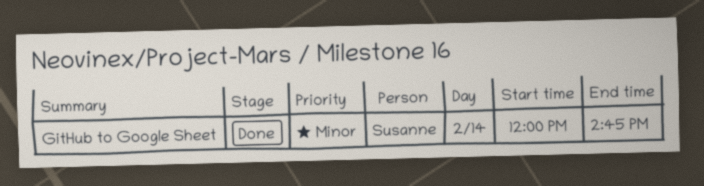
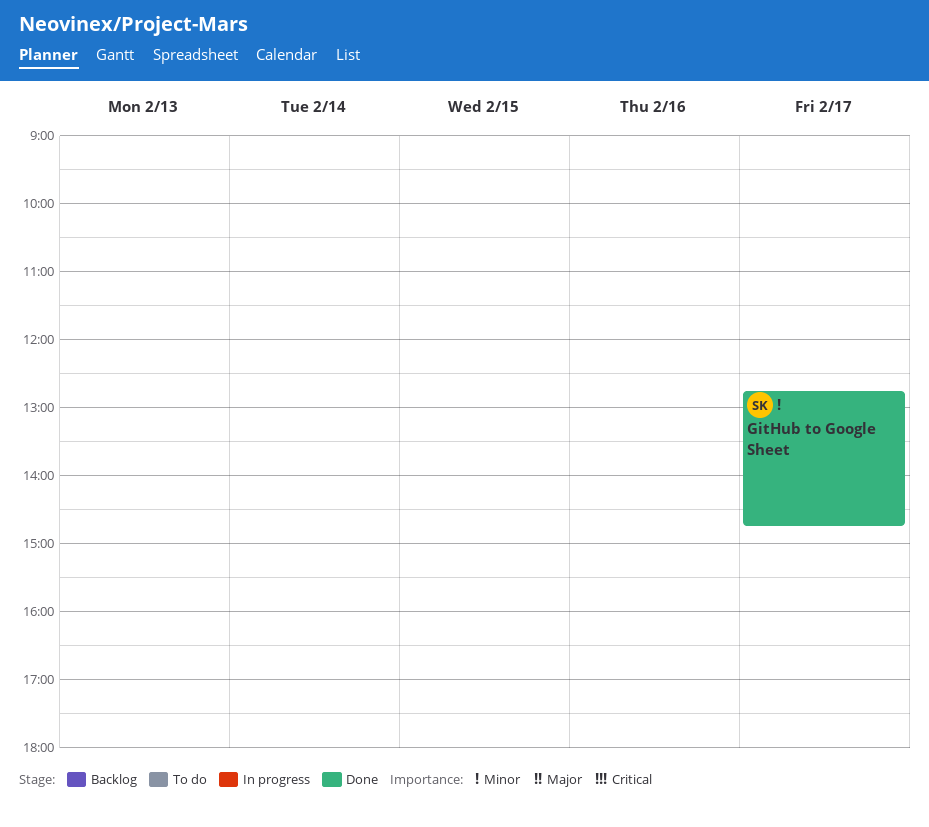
GitHub to Google Sheet, day: Feb 14 -> Feb 17
GitHub to Google Sheet, begins: 12:00 -> 12:45

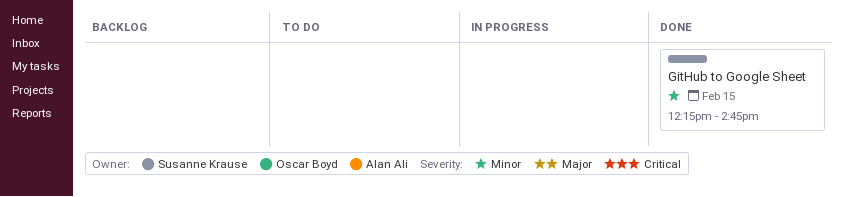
GitHub to Google Sheet, day: Feb 17 -> Feb 15
GitHub to Google Sheet, begins: 12:45 -> 12:15

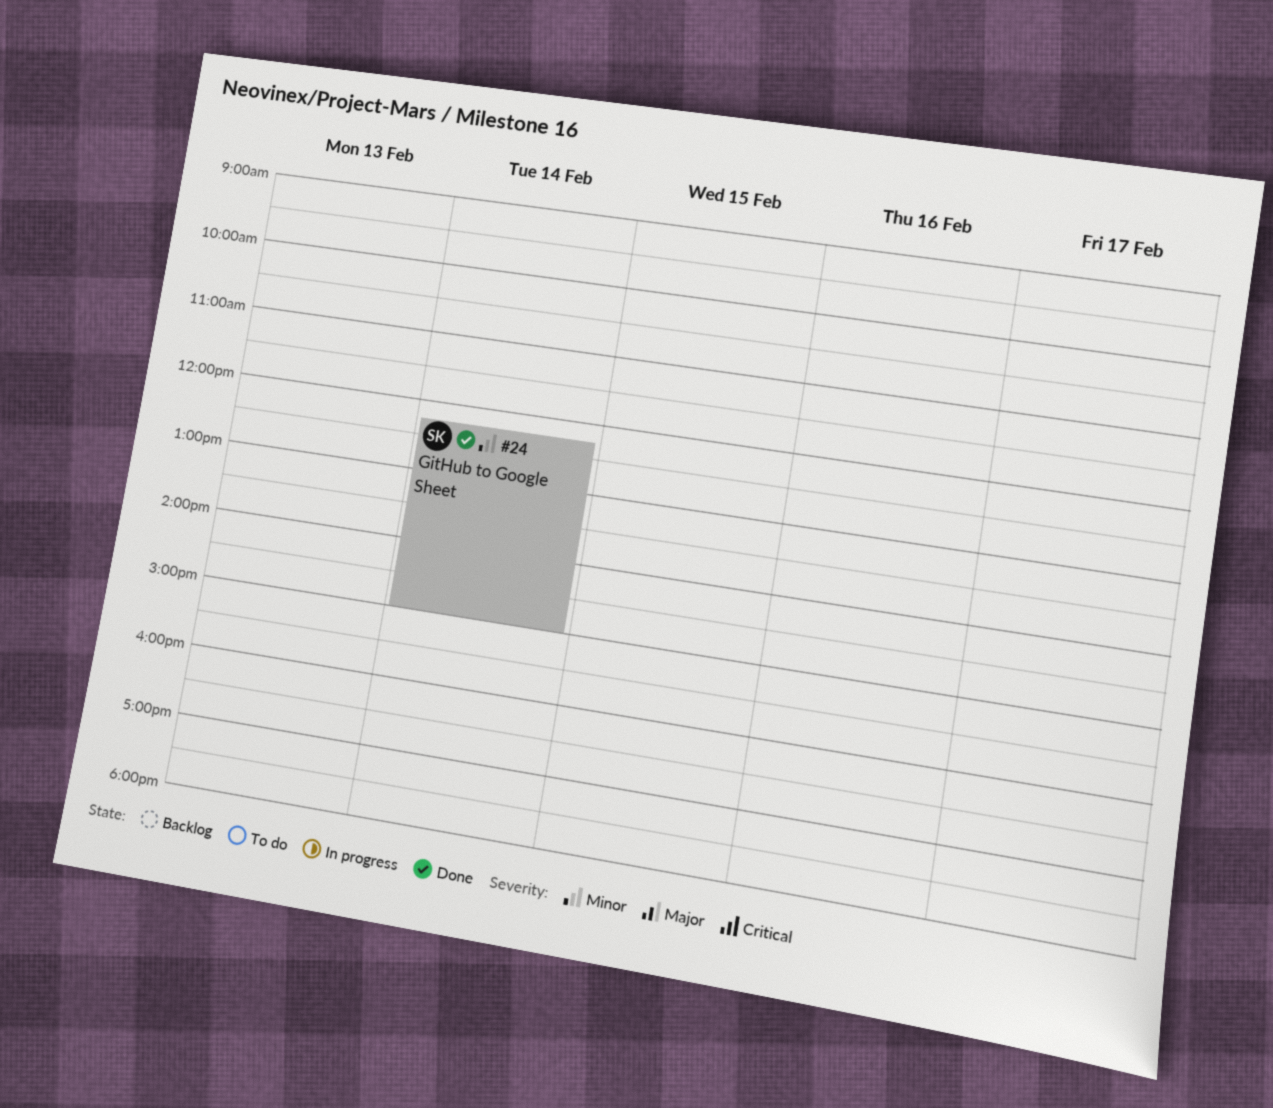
GitHub to Google Sheet, day: Feb 15 -> Feb 14
GitHub to Google Sheet, ends: 14:45 -> 15:00

